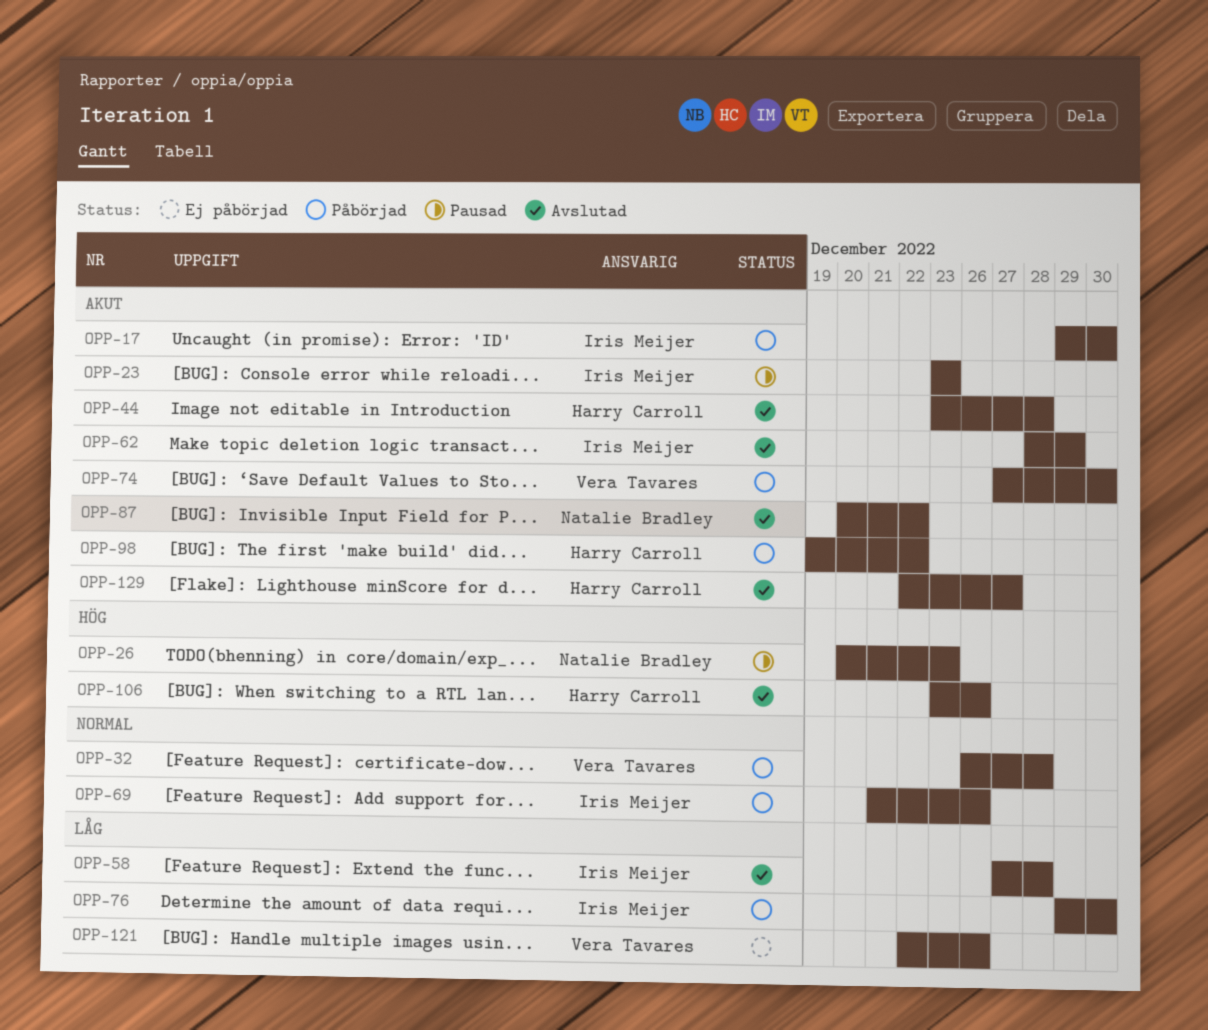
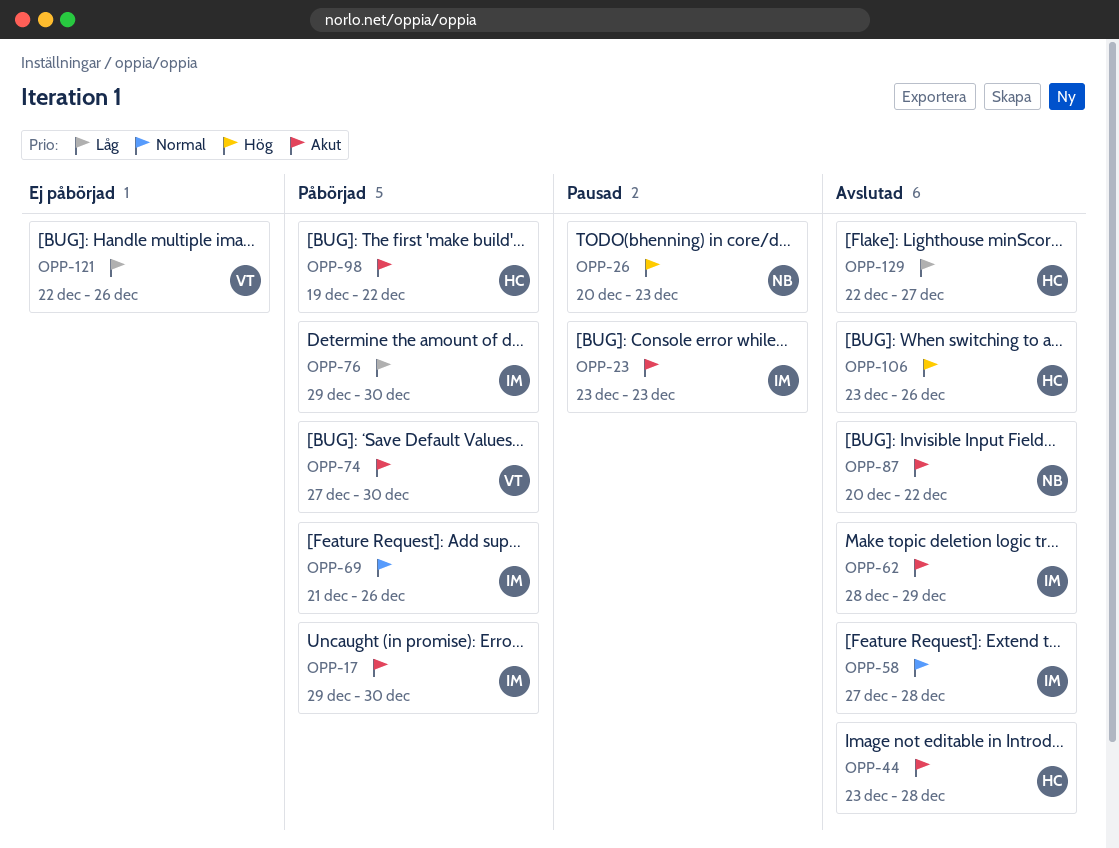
OPP-32: present -> none
OPP-58, priority: Låg -> Normal
OPP-129, priority: Akut -> Låg

